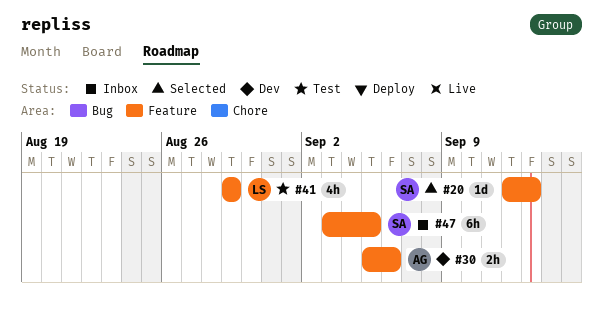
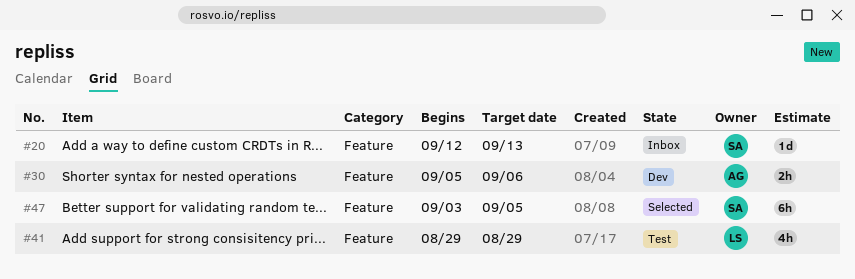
#20, status: Selected -> Inbox
#47, status: Inbox -> Selected

